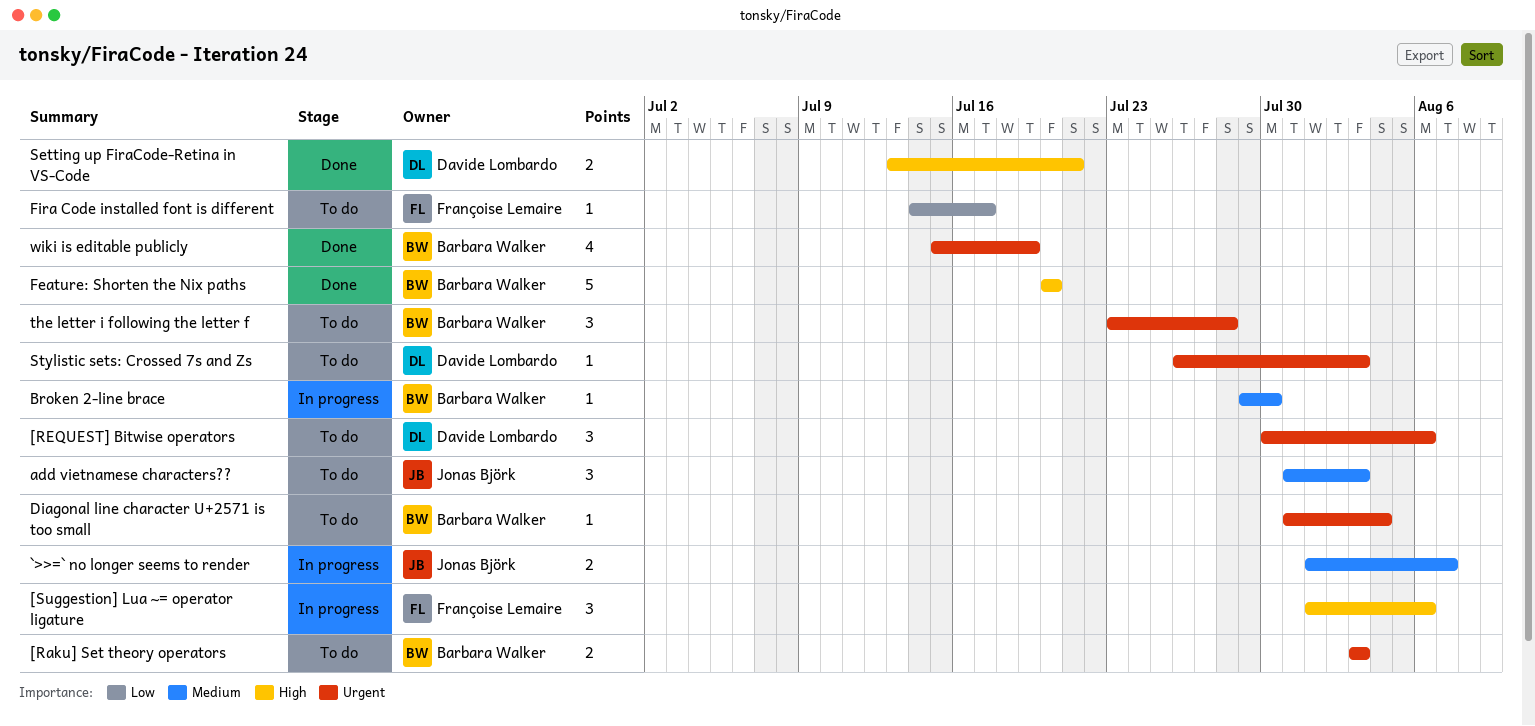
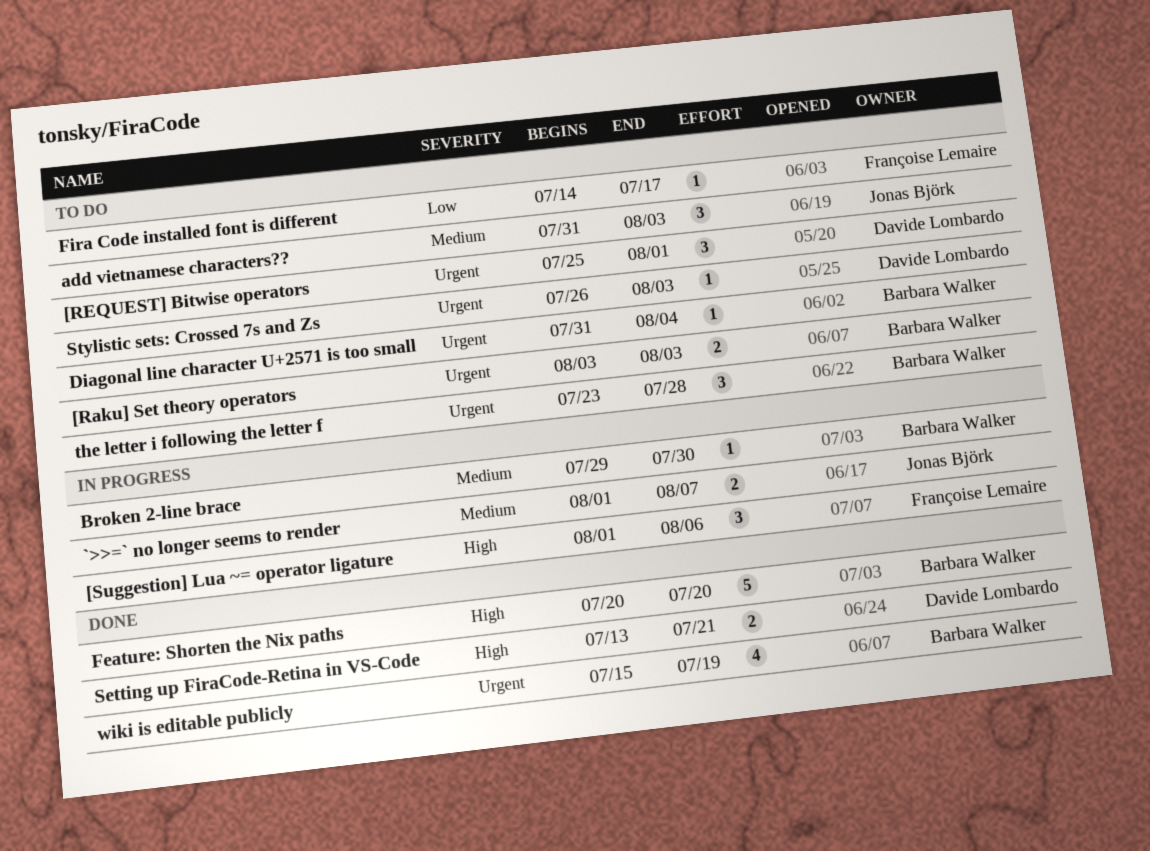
[REQUEST] Bitwise operators, start: Jul 30 -> Jul 25
[REQUEST] Bitwise operators, due: Aug 6 -> Aug 1

